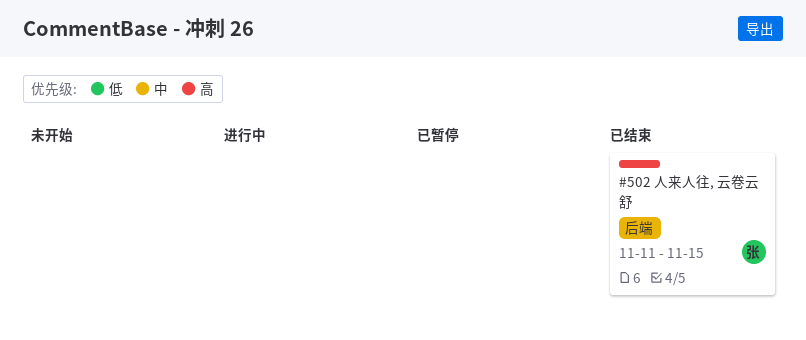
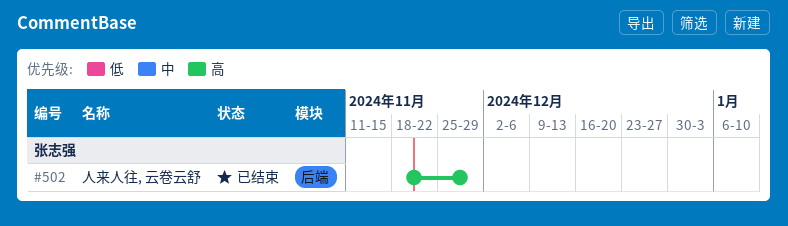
#502, start: Nov 11 -> Nov 18
#502, due: Nov 15 -> Nov 29

